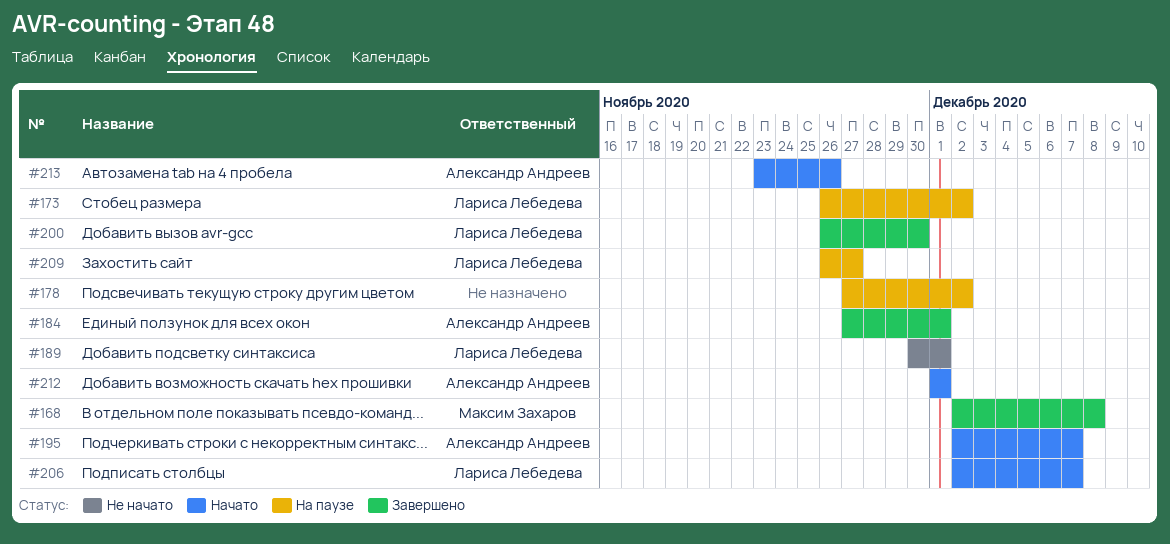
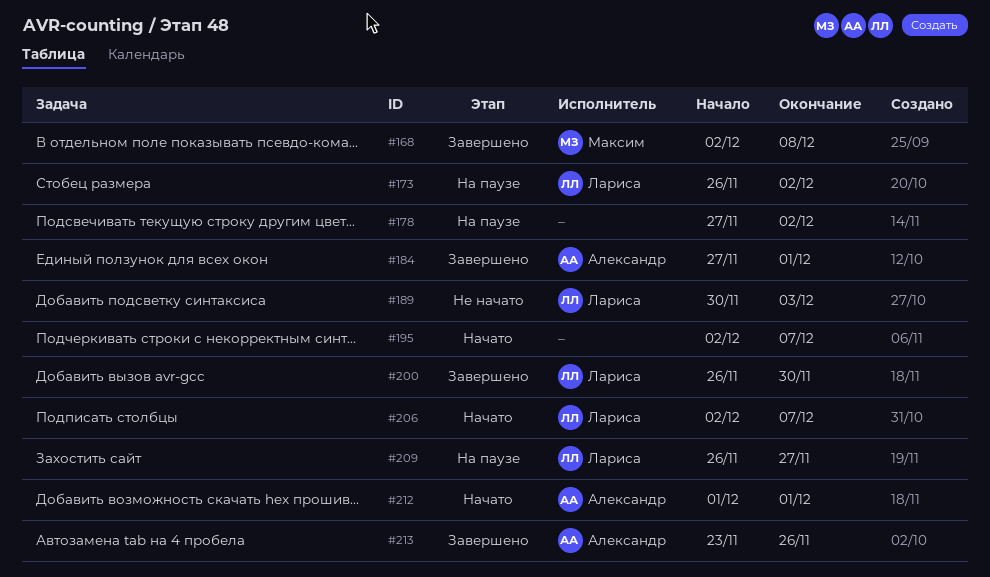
#189, due: Dec 1 -> Dec 3
#195, owner: Александр Андреев -> none
#213, status: Начато -> Завершено

